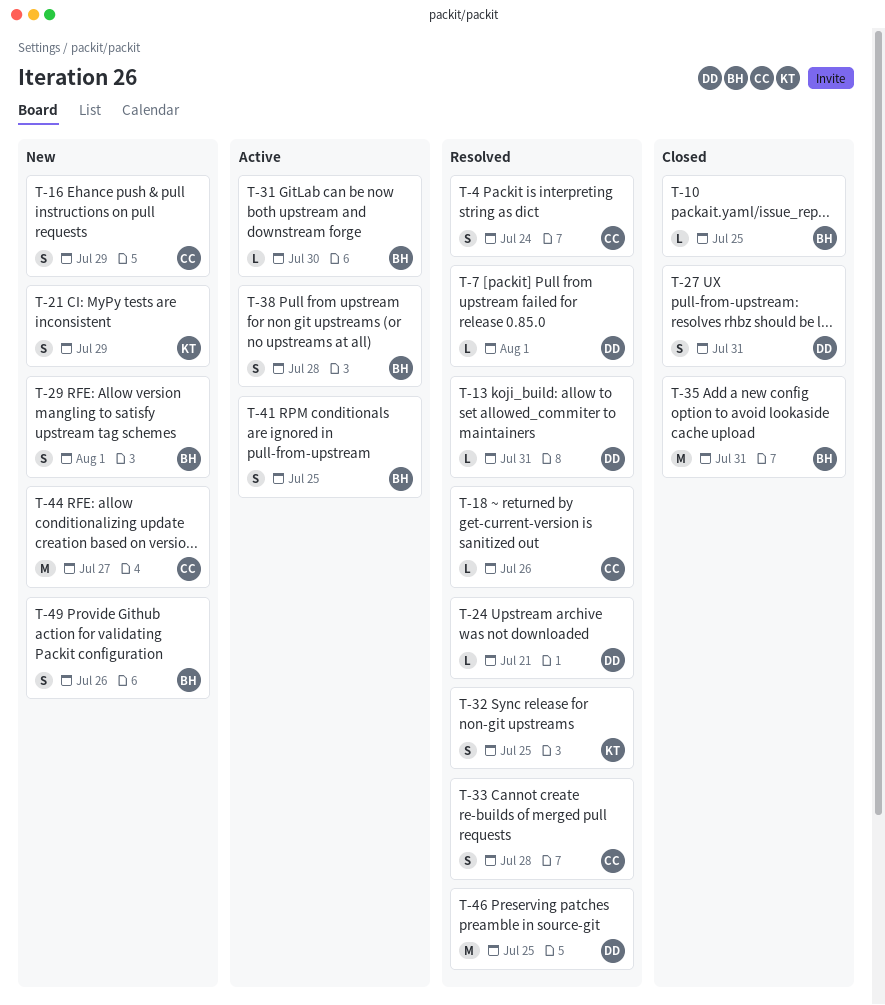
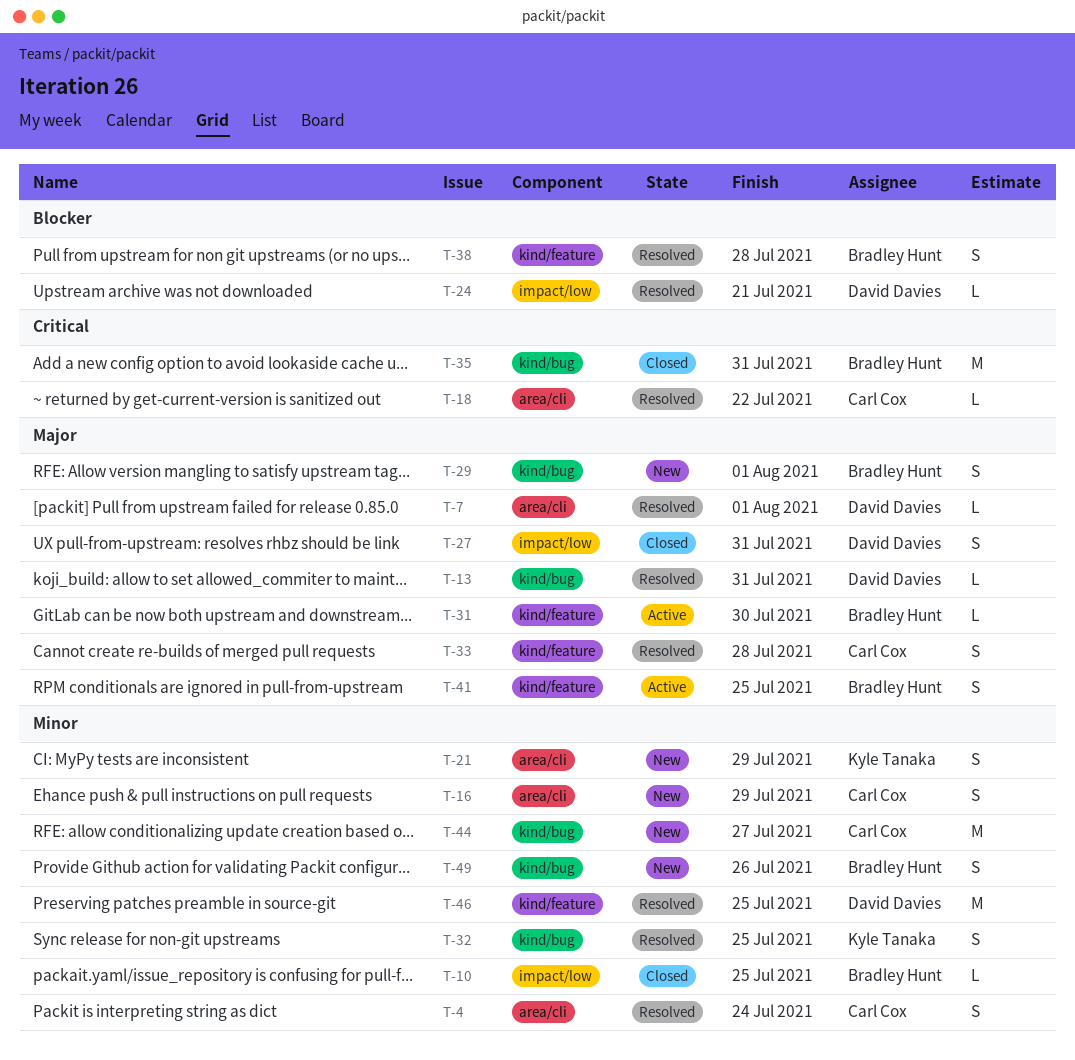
T-18, due: Jul 26 -> Jul 22
T-38, status: Active -> Resolved

